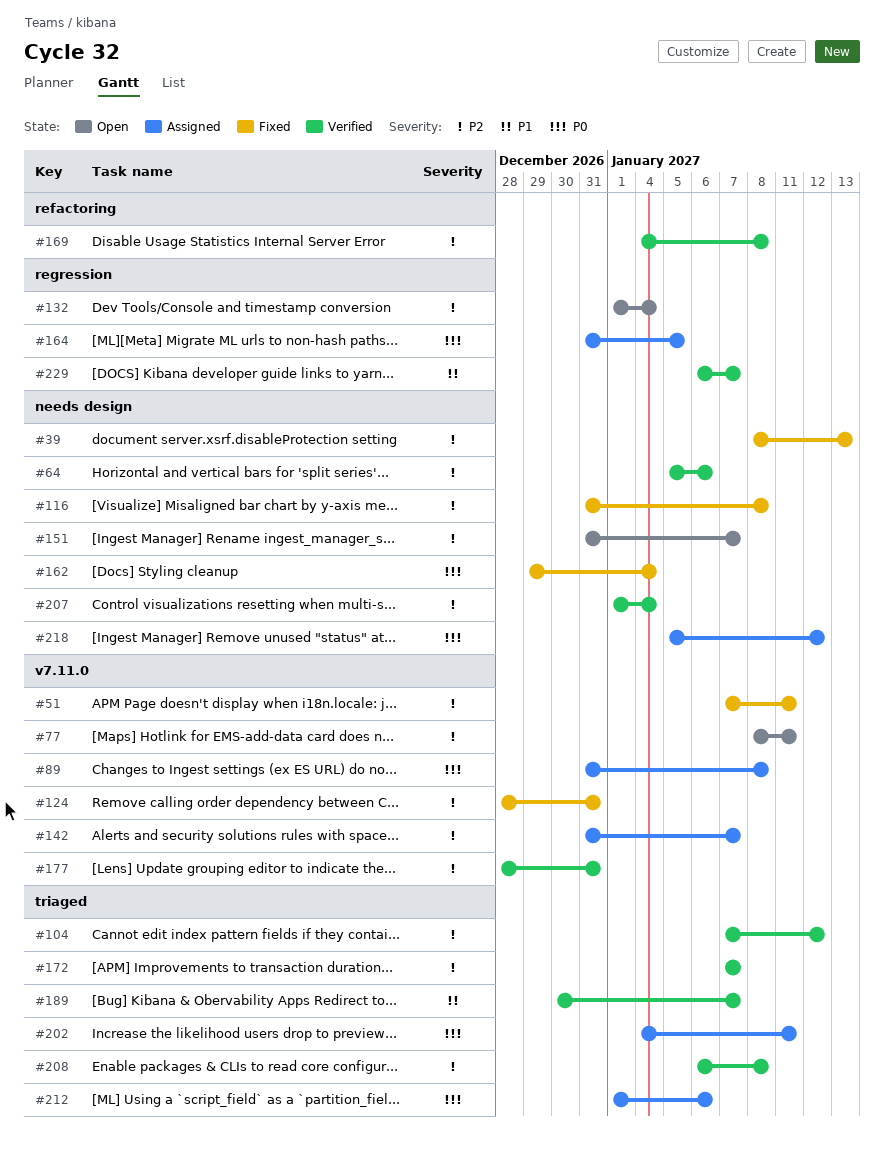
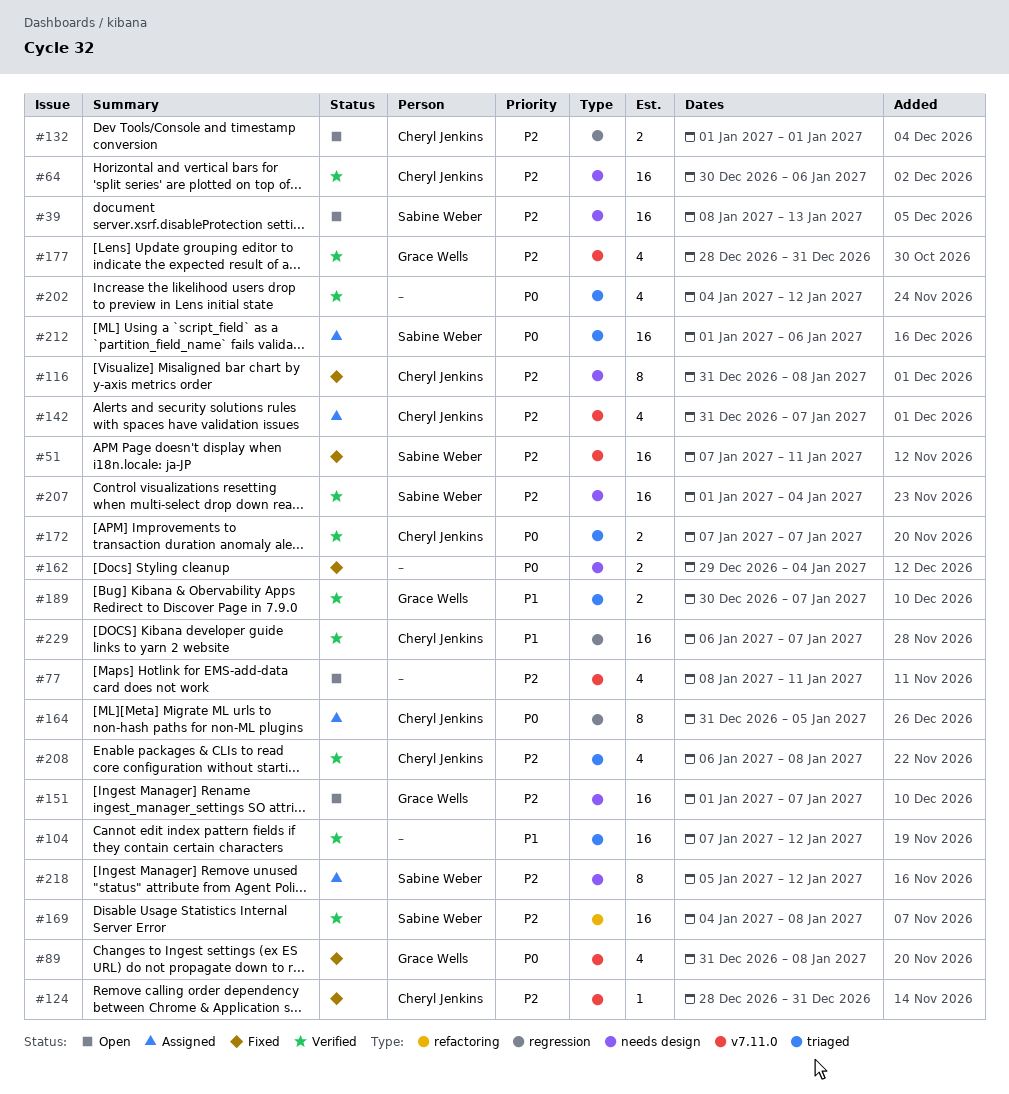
#39, status: Fixed -> Open
#64, start: Jan 5 -> Dec 30
#89, status: Assigned -> Fixed
#104, priority: P2 -> P1
#132, due: Jan 4 -> Jan 1
#151, start: Dec 31 -> Jan 1
#172, priority: P2 -> P0
#202, status: Assigned -> Verified
#202, due: Jan 11 -> Jan 12
#218, priority: P0 -> P2

